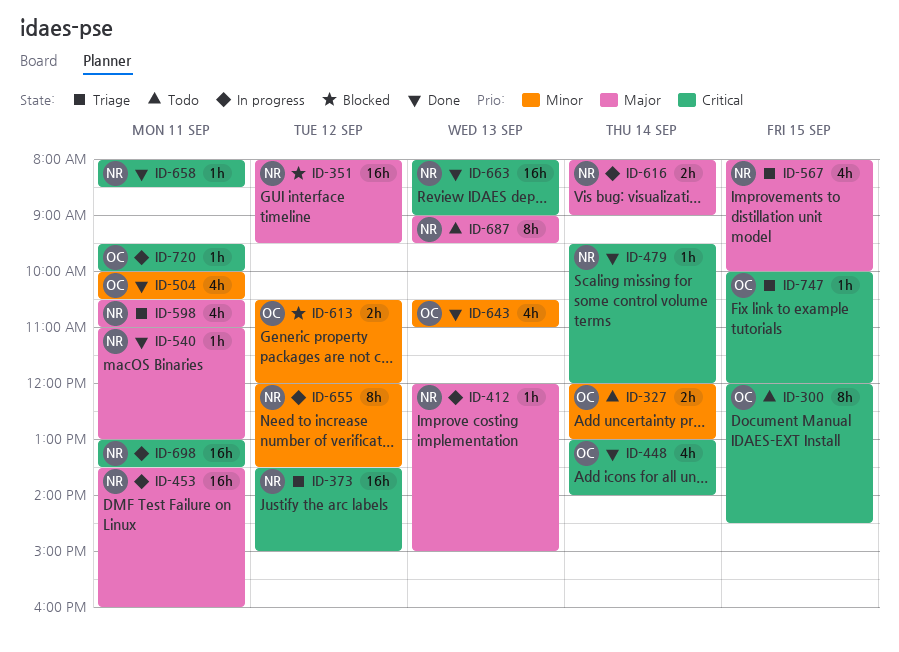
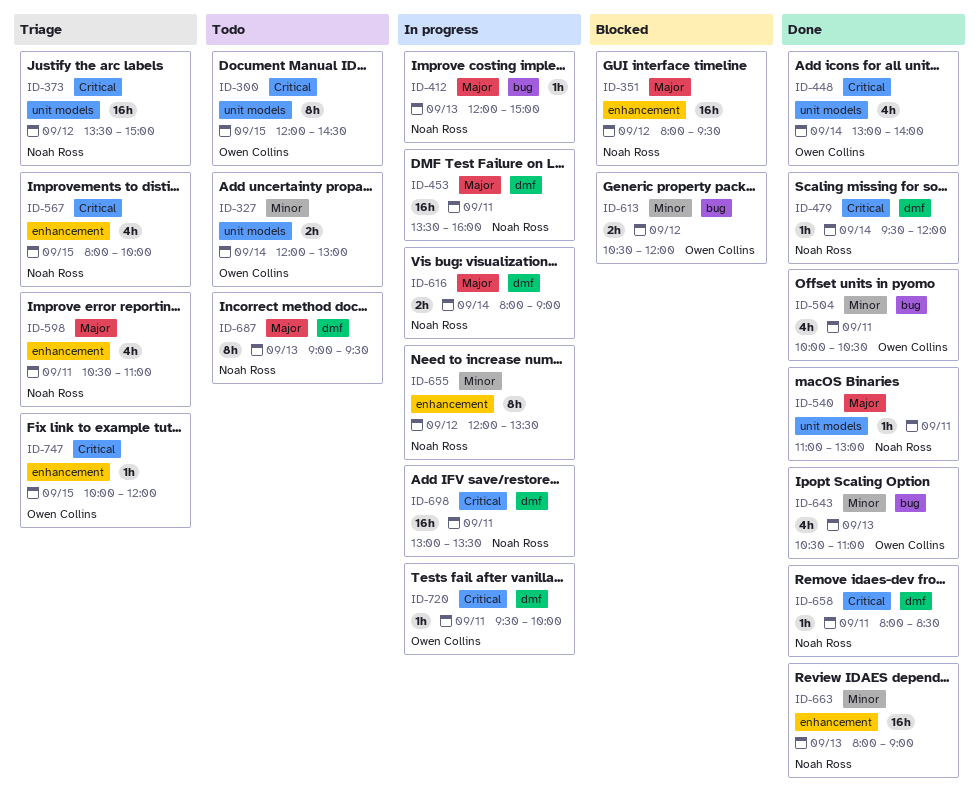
ID-567, priority: Major -> Critical
ID-663, priority: Critical -> Minor

